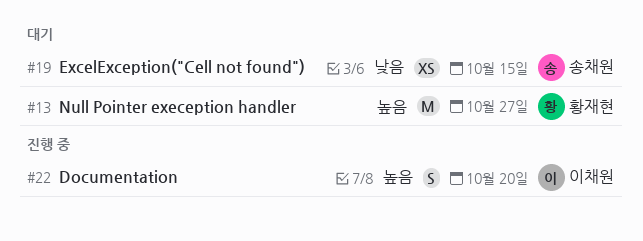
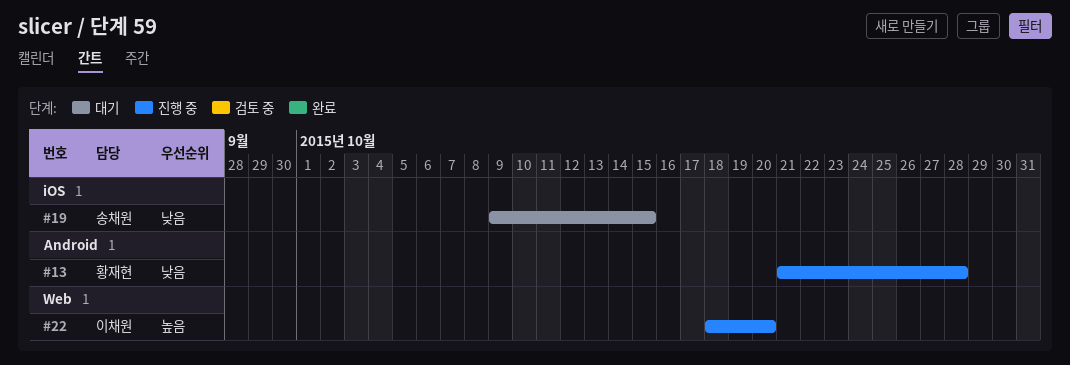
#13, status: 대기 -> 진행 중
#13, priority: 높음 -> 낮음
#13, due: Oct 27 -> Oct 28

